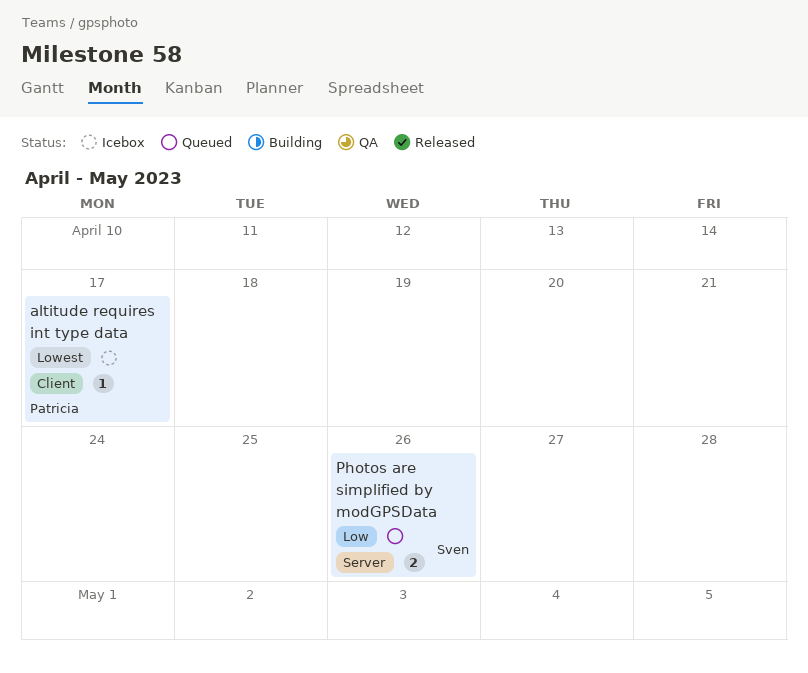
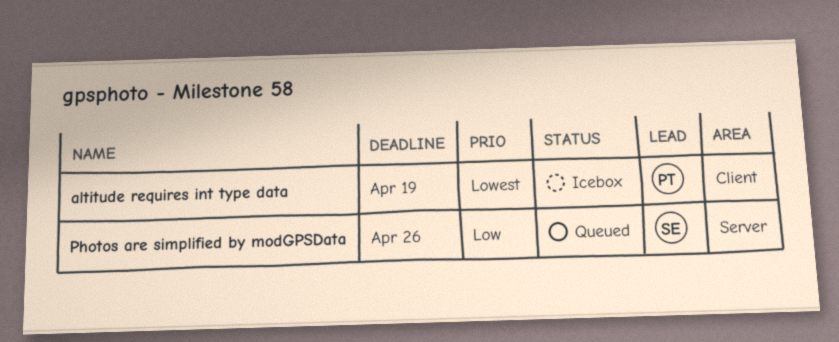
altitude requires int type data, due: Apr 17 -> Apr 19

